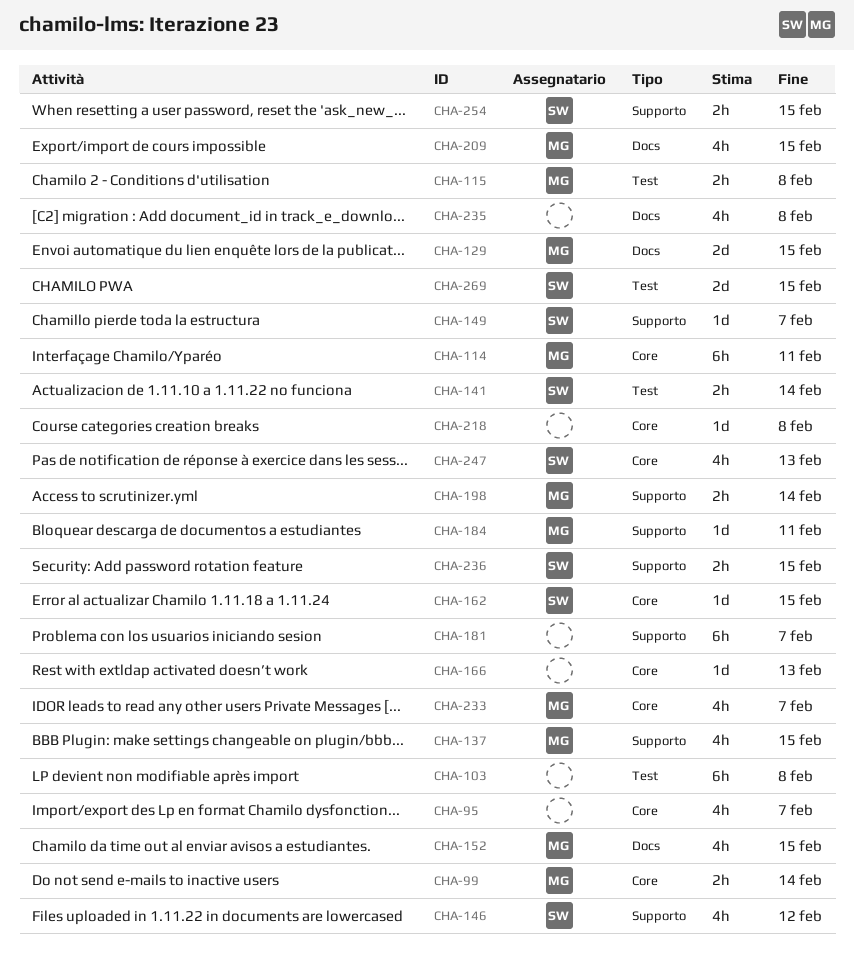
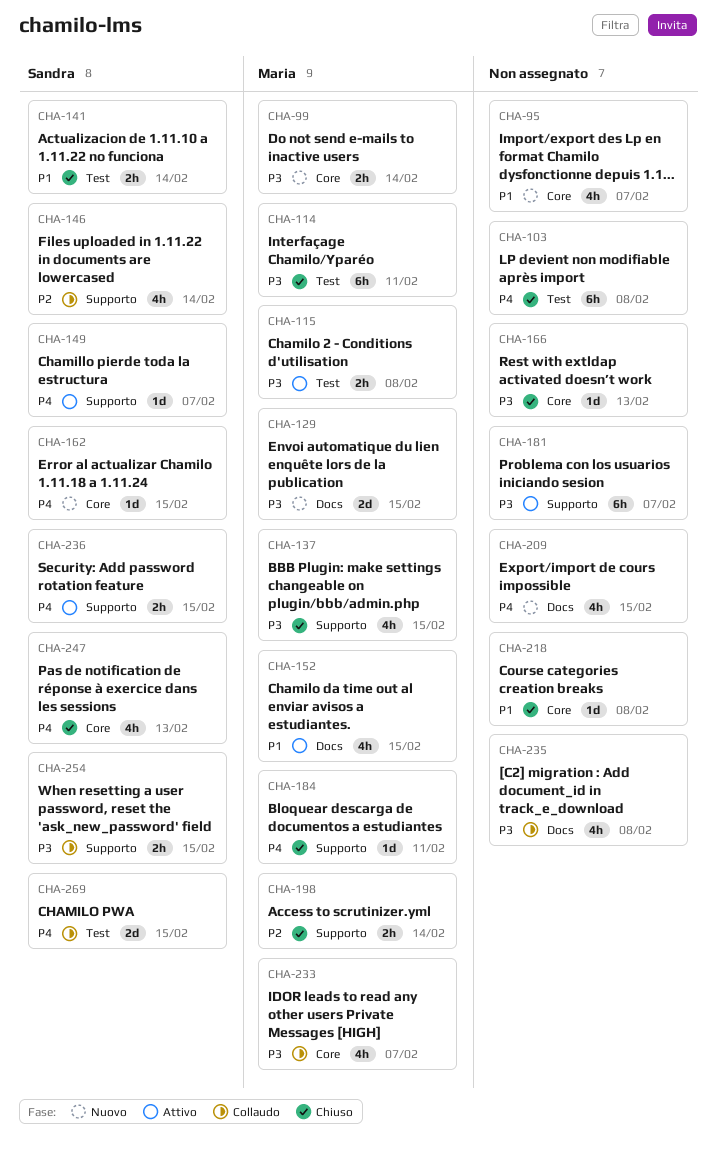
CHA-114, label: Core -> Test
CHA-146, due: Feb 12 -> Feb 14
CHA-209, owner: Maria -> none

